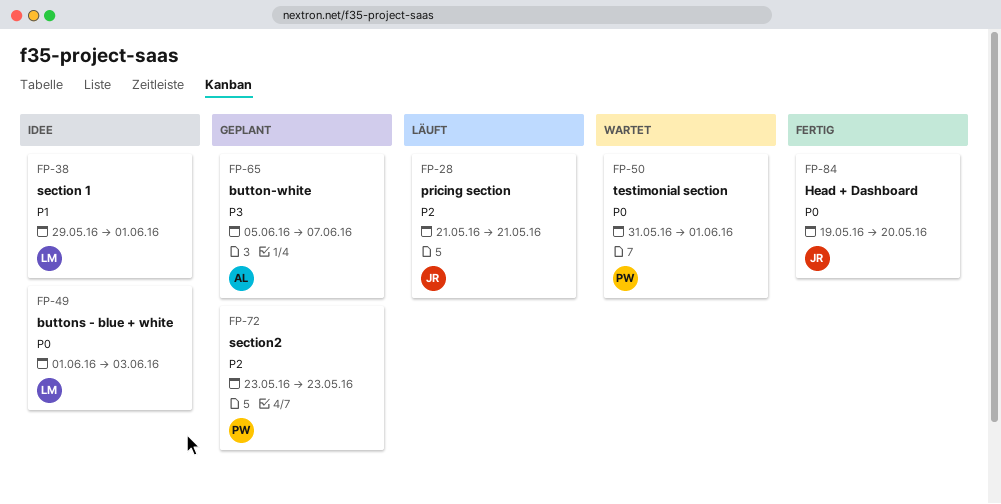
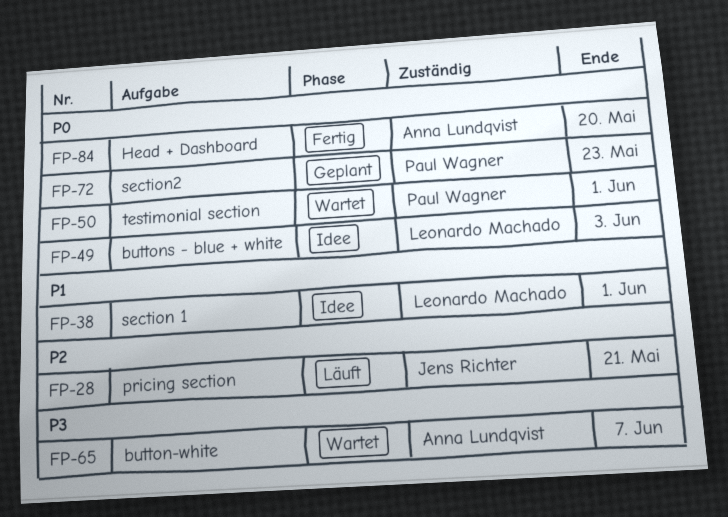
FP-65, status: Geplant -> Wartet
FP-72, priority: P2 -> P0
FP-84, owner: Jens Richter -> Anna Lundqvist

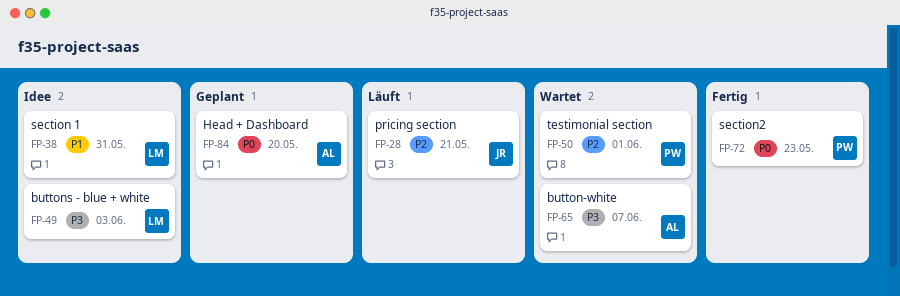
FP-38, due: Jun 1 -> May 31
FP-49, priority: P0 -> P3
FP-50, priority: P0 -> P2
FP-72, status: Geplant -> Fertig
FP-84, status: Fertig -> Geplant

